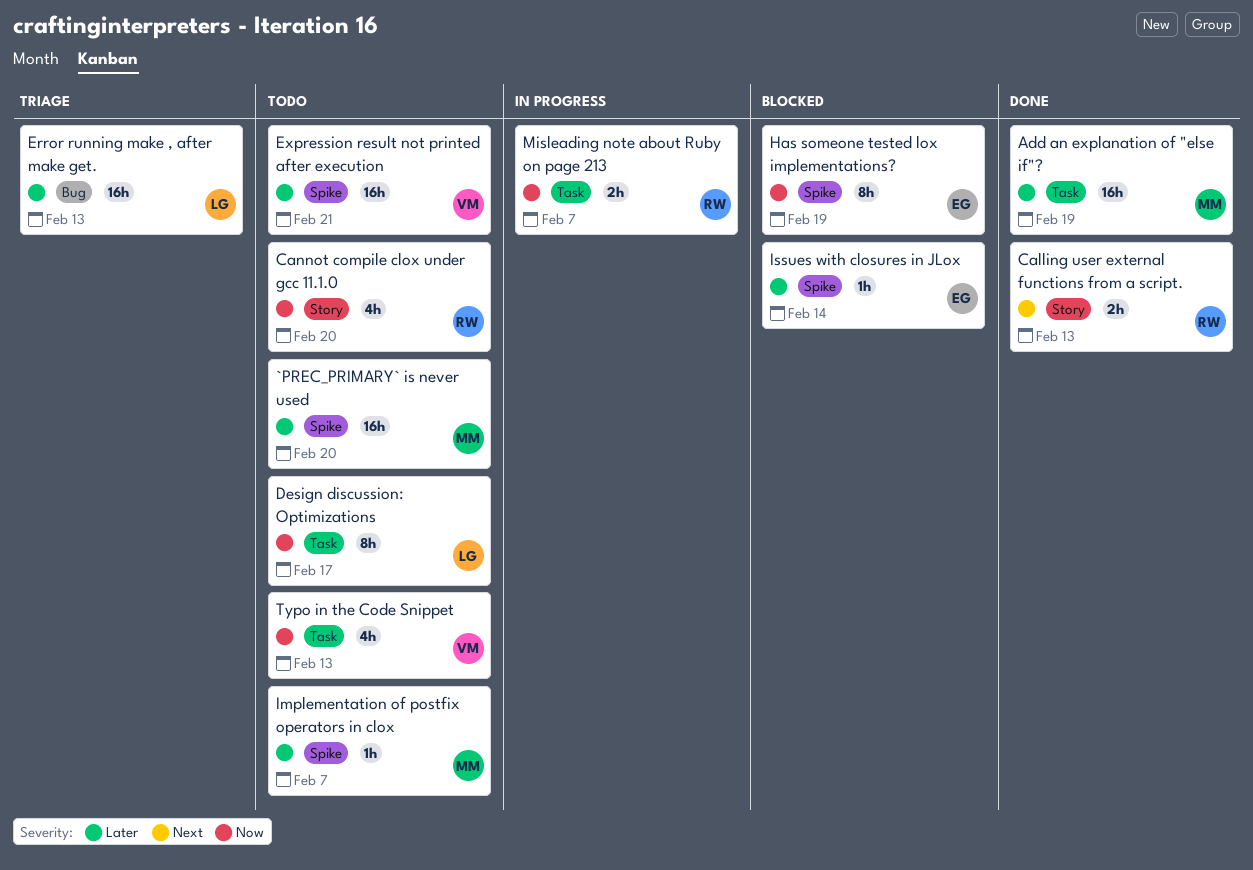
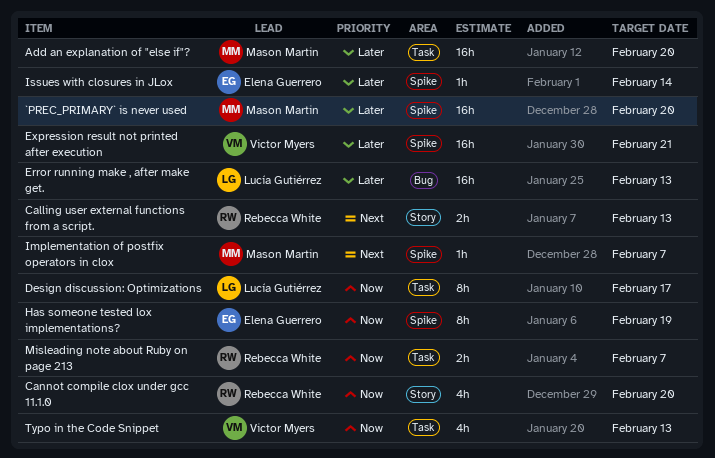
Add an explanation of "else if"?, due: Feb 19 -> Feb 20
Implementation of postfix operators in clox, priority: Later -> Next

